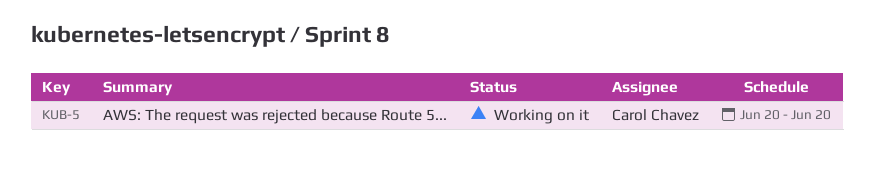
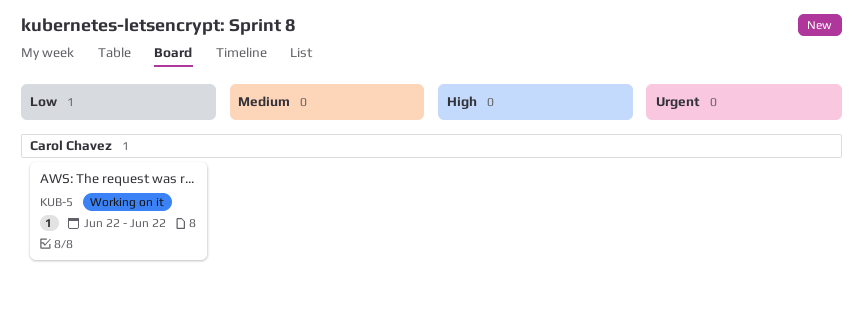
KUB-5, start: Jun 20 -> Jun 22
KUB-5, due: Jun 20 -> Jun 22

